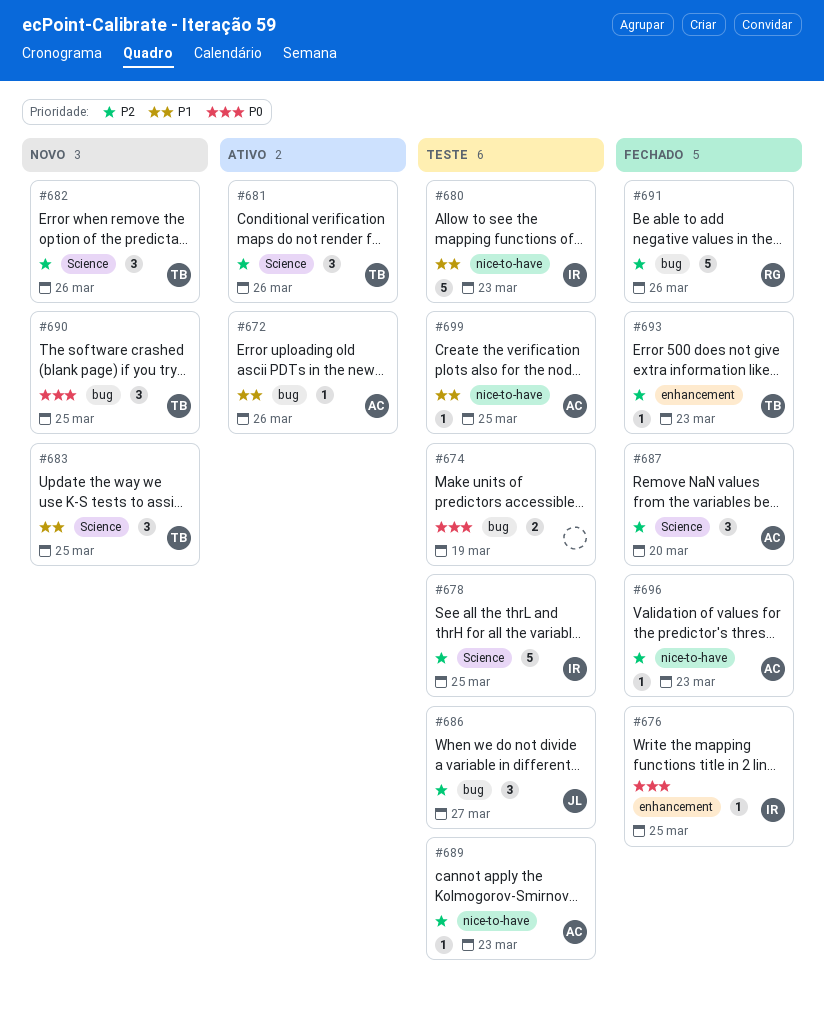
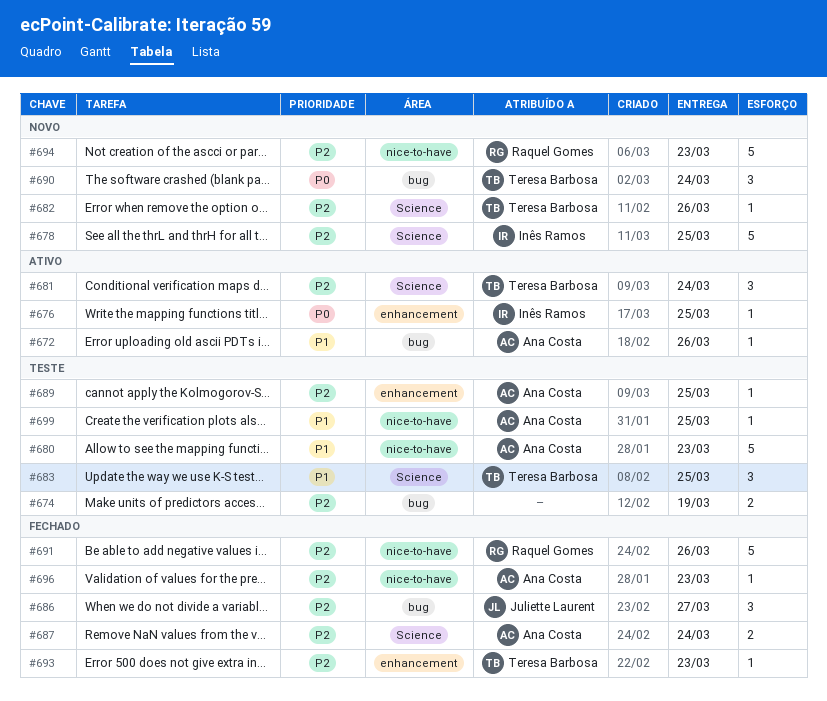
#674, priority: P0 -> P2
#676, status: Fechado -> Ativo
#678, status: Teste -> Novo
#680, owner: Inês Ramos -> Ana Costa
#681, due: Mar 26 -> Mar 24
#682, estimate: 3 -> 1
#683, status: Novo -> Teste
#686, status: Teste -> Fechado
#687, estimate: 3 -> 2
#687, due: Mar 20 -> Mar 24
#689, label: nice-to-have -> enhancement
#689, due: Mar 23 -> Mar 25
#690, due: Mar 25 -> Mar 24
#691, label: bug -> nice-to-have
#694: none -> present

